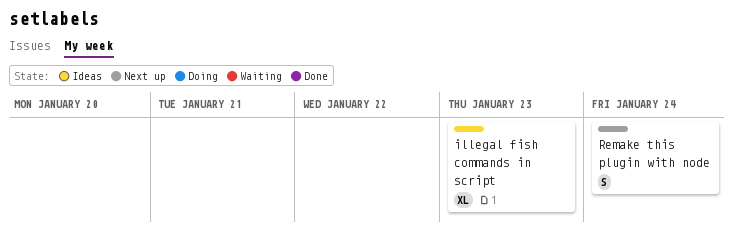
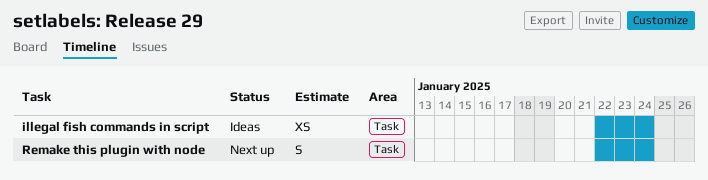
illegal fish commands in script, estimate: XL -> XS
illegal fish commands in script, due: Jan 23 -> Jan 24

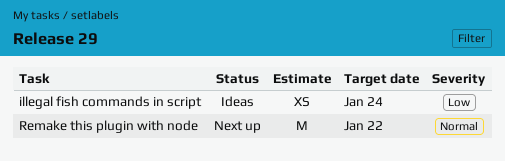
Remake this plugin with node, estimate: S -> M
Remake this plugin with node, due: Jan 24 -> Jan 22

